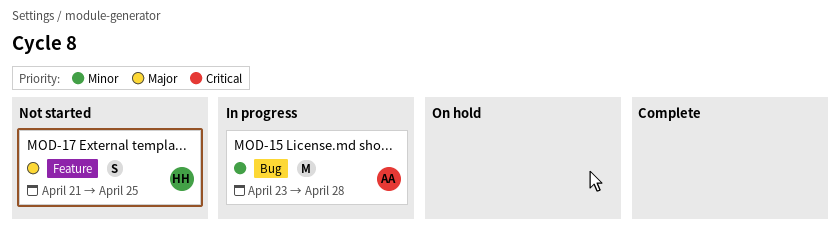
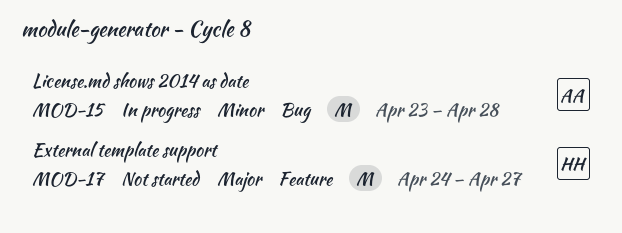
MOD-17, estimate: S -> M
MOD-17, start: Apr 21 -> Apr 24
MOD-17, due: Apr 25 -> Apr 27

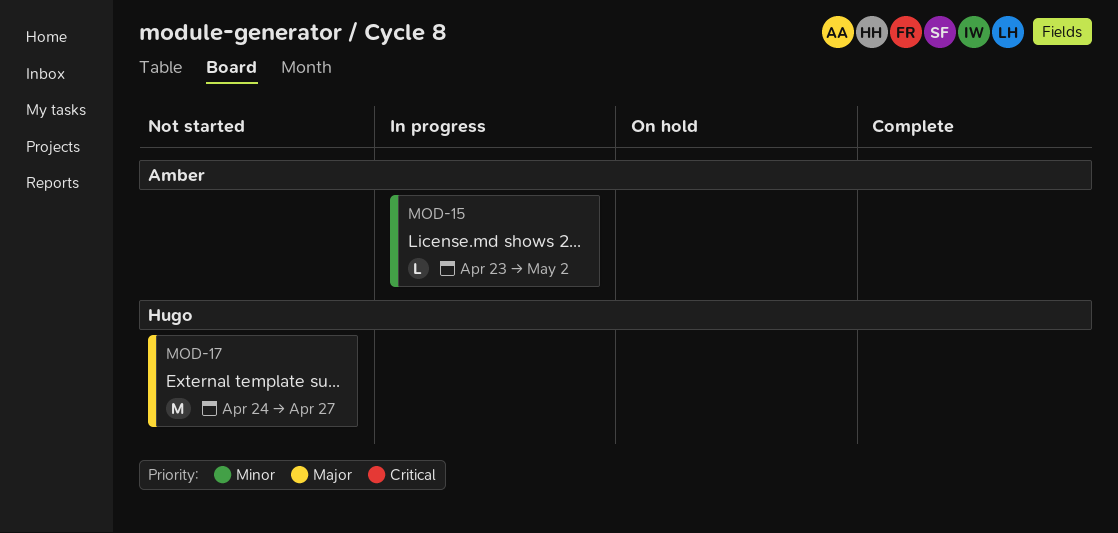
MOD-15, estimate: M -> L
MOD-15, due: Apr 28 -> May 2

